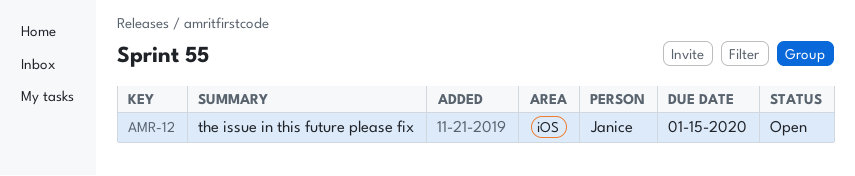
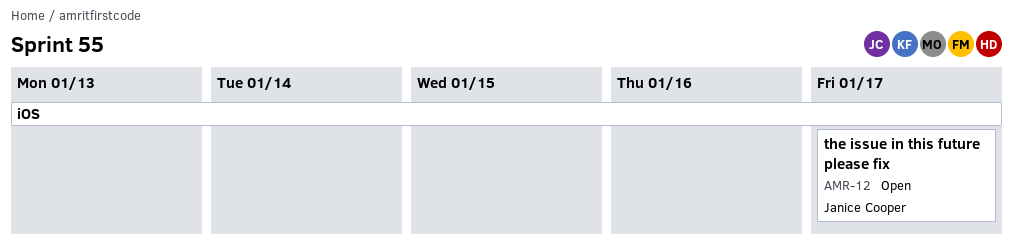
AMR-12, due: Jan 15 -> Jan 17

